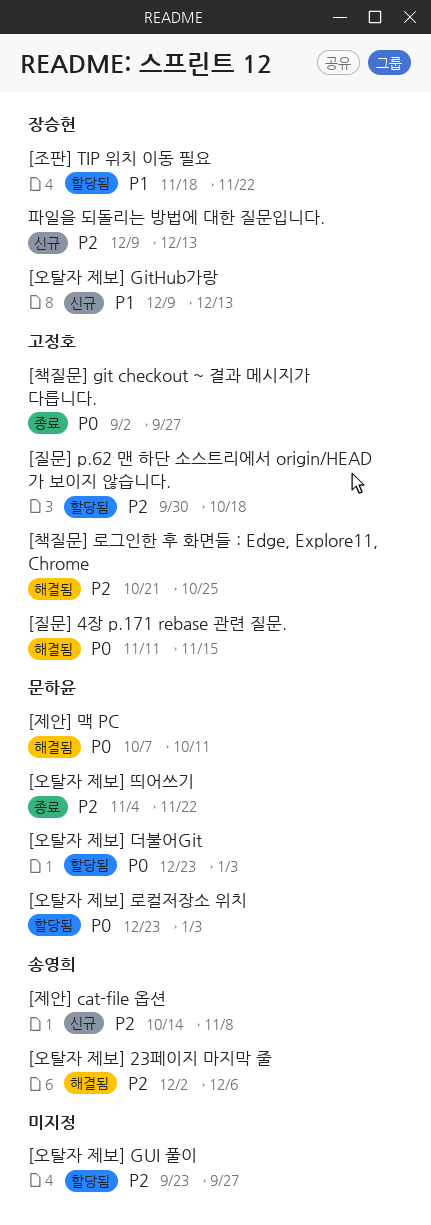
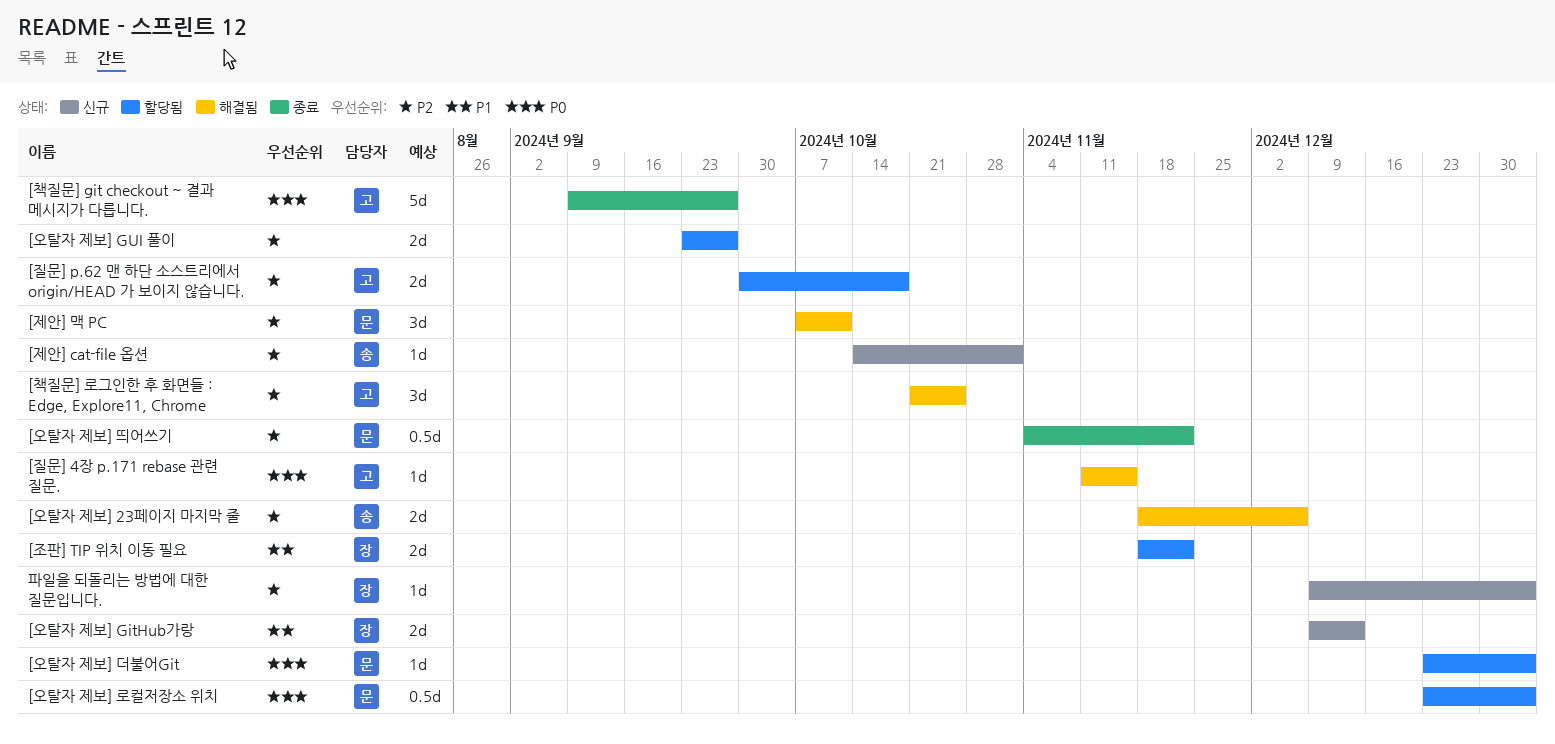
[오탈자 제보] 23페이지 마지막 줄, start: Dec 2 -> Nov 18
[제안] cat-file 옵션, due: Nov 8 -> Nov 1
[제안] 맥 PC, priority: P0 -> P2
[책질문] git checkout ~ 결과 메시지가 다릅니다., start: Sep 2 -> Sep 9
파일을 되돌리는 방법에 대한 질문입니다., due: Dec 13 -> Jan 3

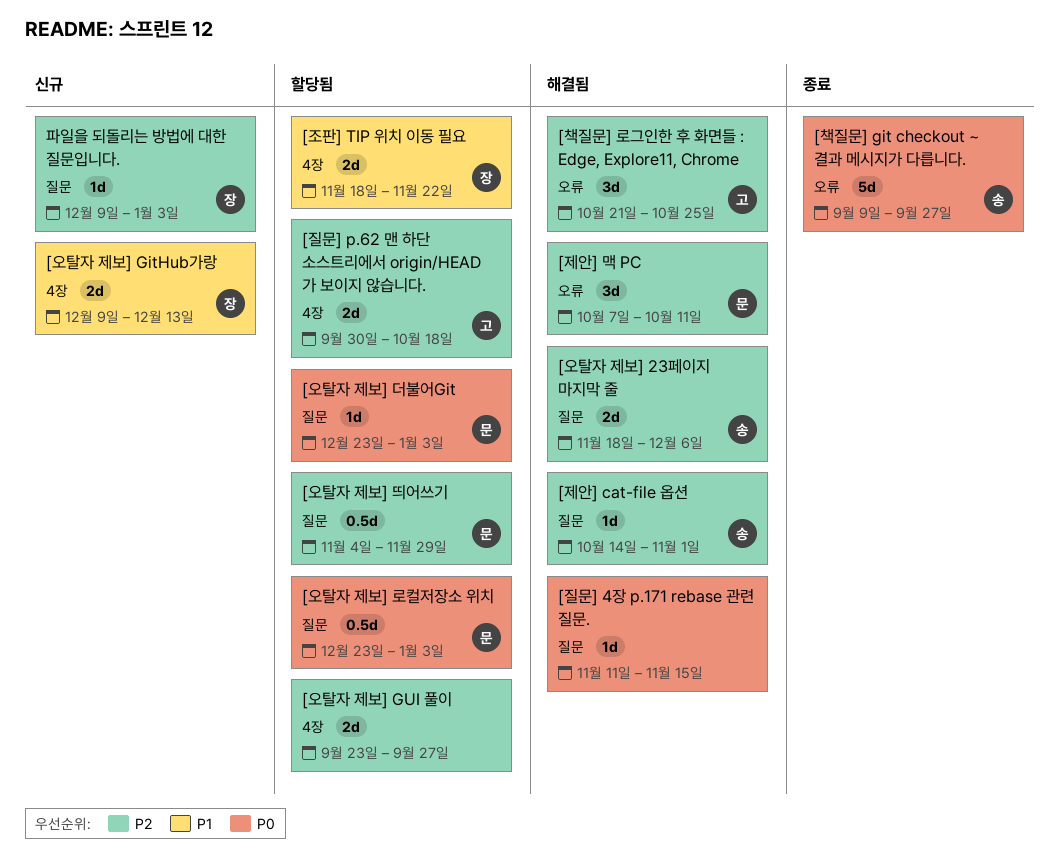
[오탈자 제보] 띄어쓰기, status: 종료 -> 할당됨
[오탈자 제보] 띄어쓰기, due: Nov 22 -> Nov 29
[제안] cat-file 옵션, status: 신규 -> 해결됨
[질문] 4장 p.171 rebase 관련 질문., owner: 고 -> none
[책질문] git checkout ~ 결과 메시지가 다릅니다., owner: 고 -> 송

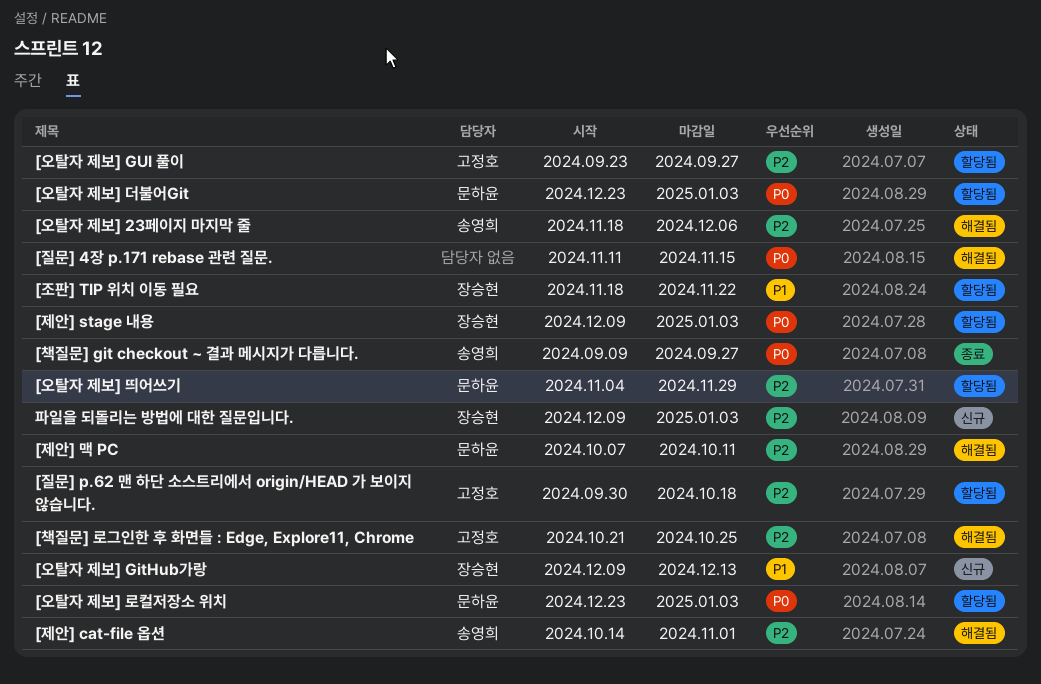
[오탈자 제보] GUI 풀이, owner: none -> 고정호
[제안] stage 내용: none -> present

